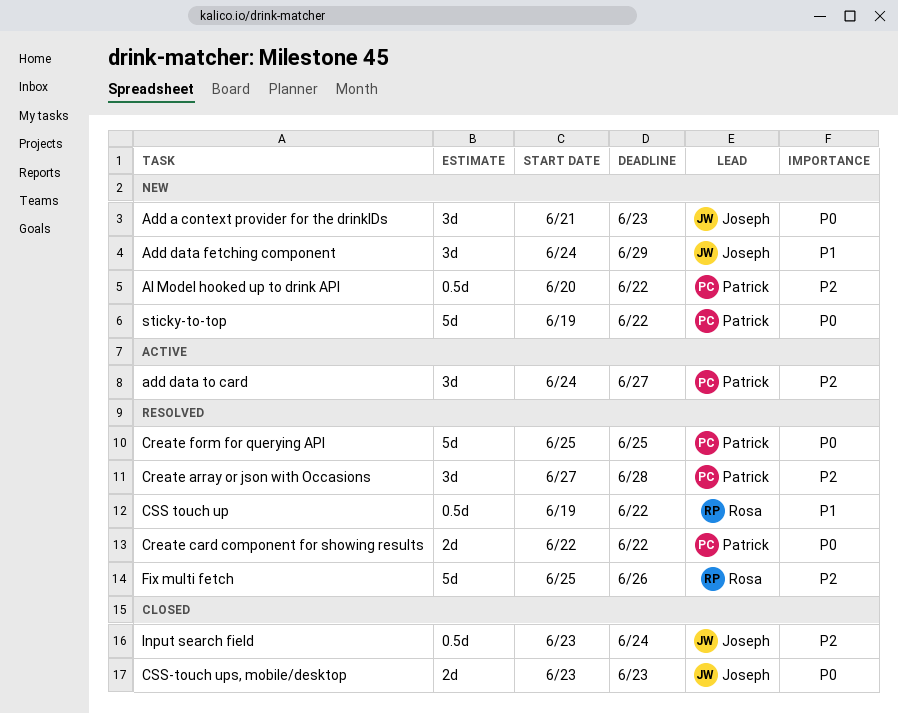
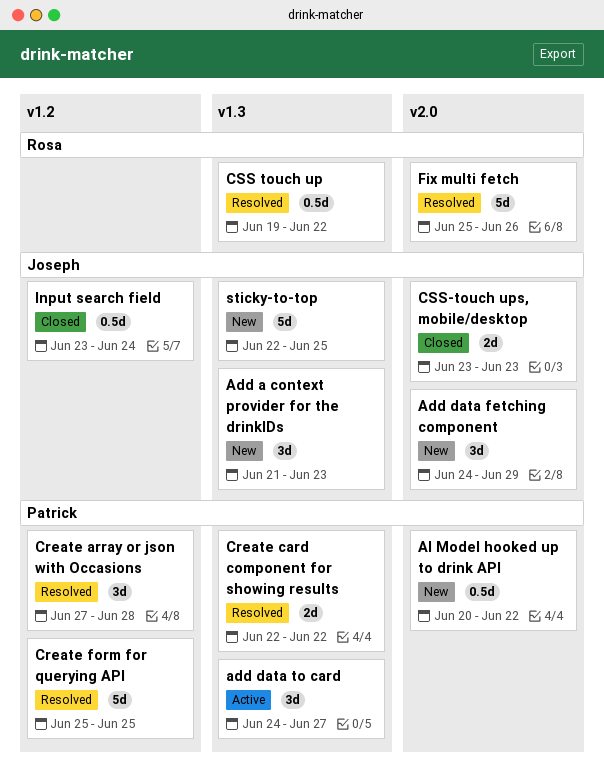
sticky-to-top, owner: Patrick -> Joseph
sticky-to-top, start: Jun 19 -> Jun 22
sticky-to-top, due: Jun 22 -> Jun 25

